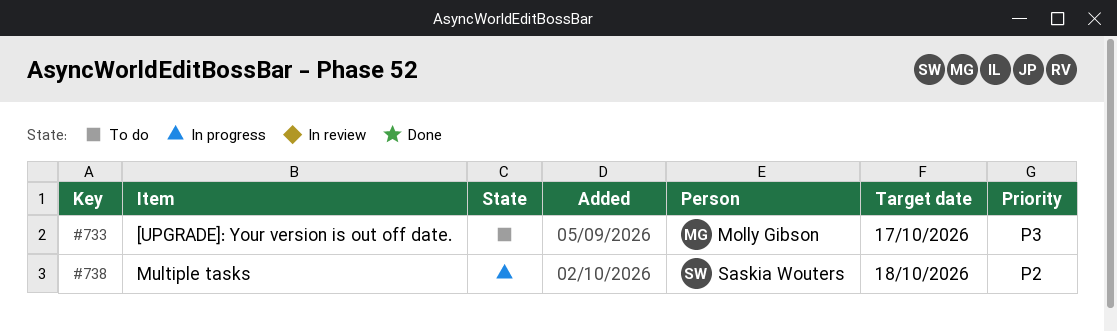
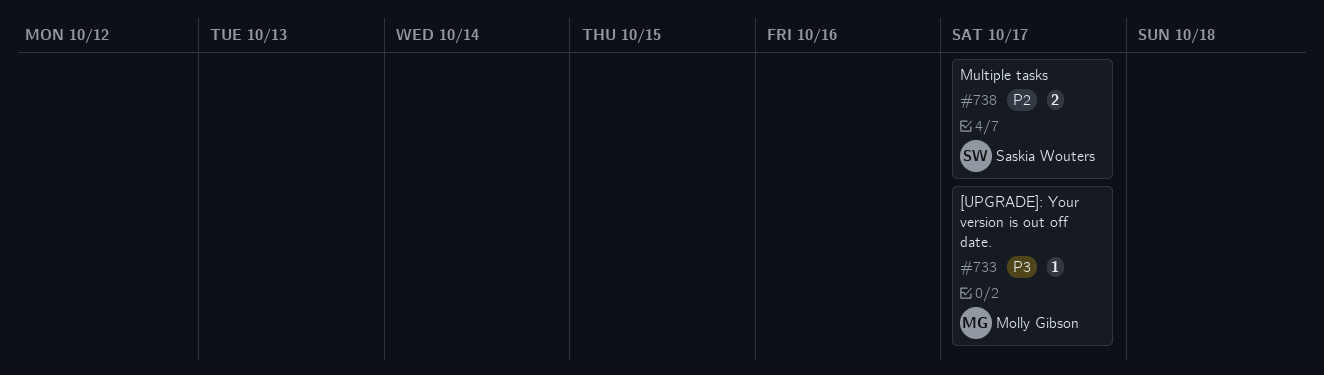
#738, due: Oct 18 -> Oct 17

